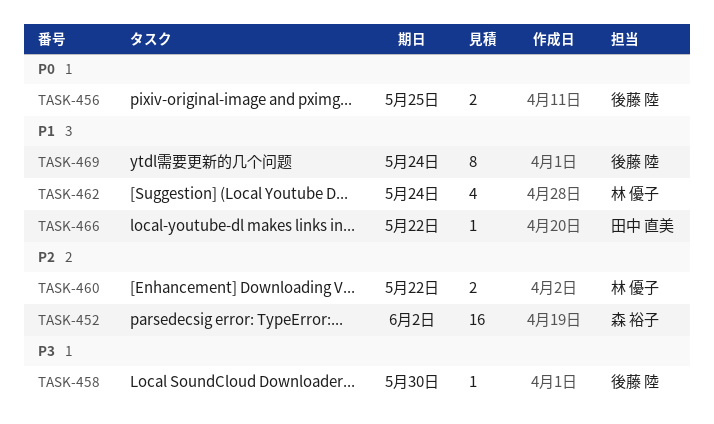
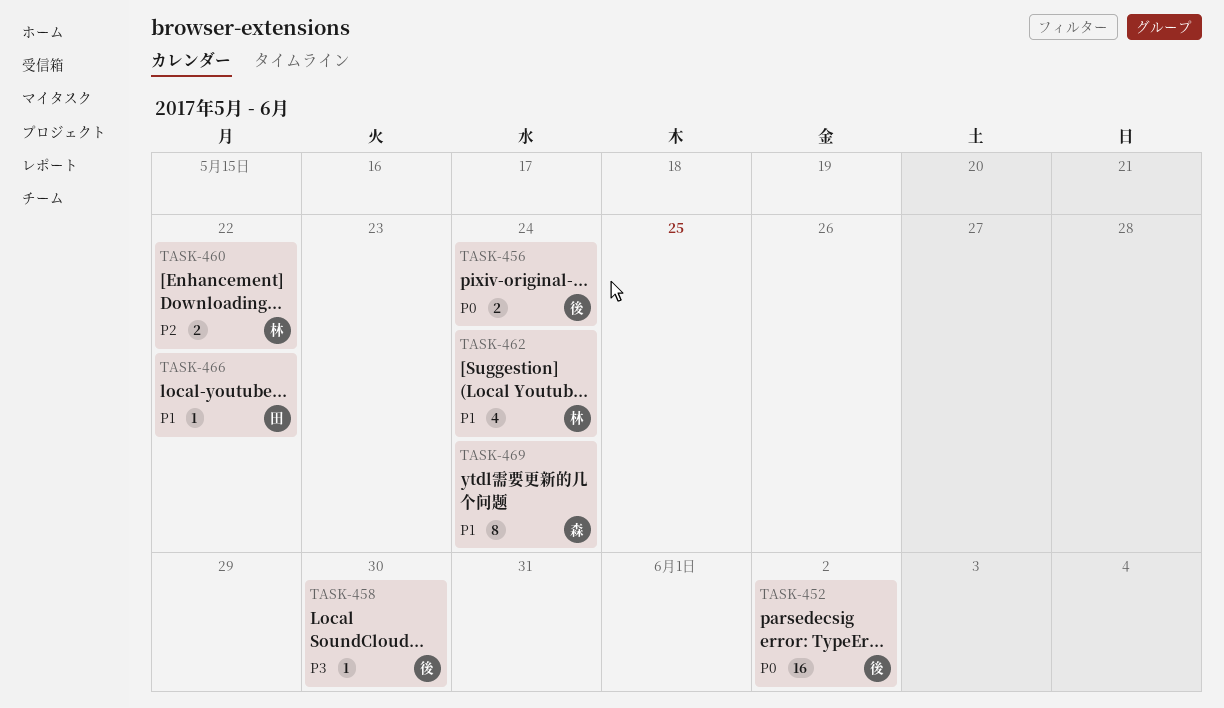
TASK-452, owner: 森 裕子 -> 後藤 陸
TASK-452, priority: P2 -> P0
TASK-456, due: May 25 -> May 24
TASK-469, owner: 後藤 陸 -> 森 裕子

